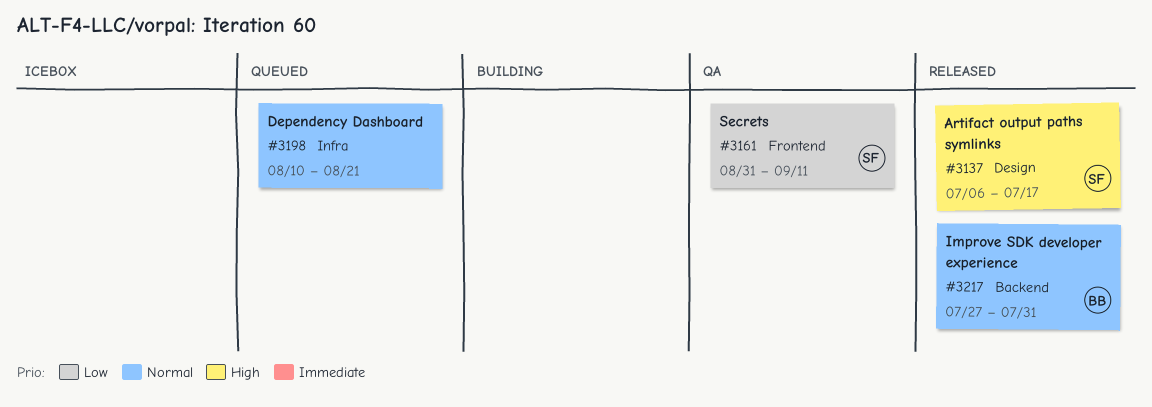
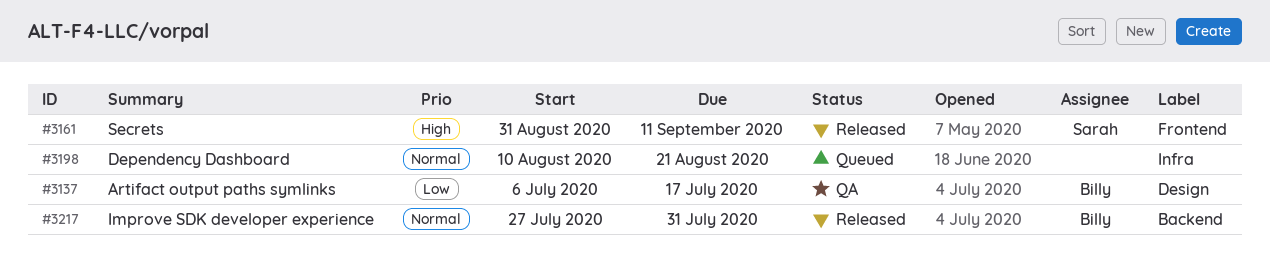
#3137, status: Released -> QA
#3137, owner: Sarah -> Billy
#3137, priority: High -> Low
#3161, status: QA -> Released
#3161, priority: Low -> High

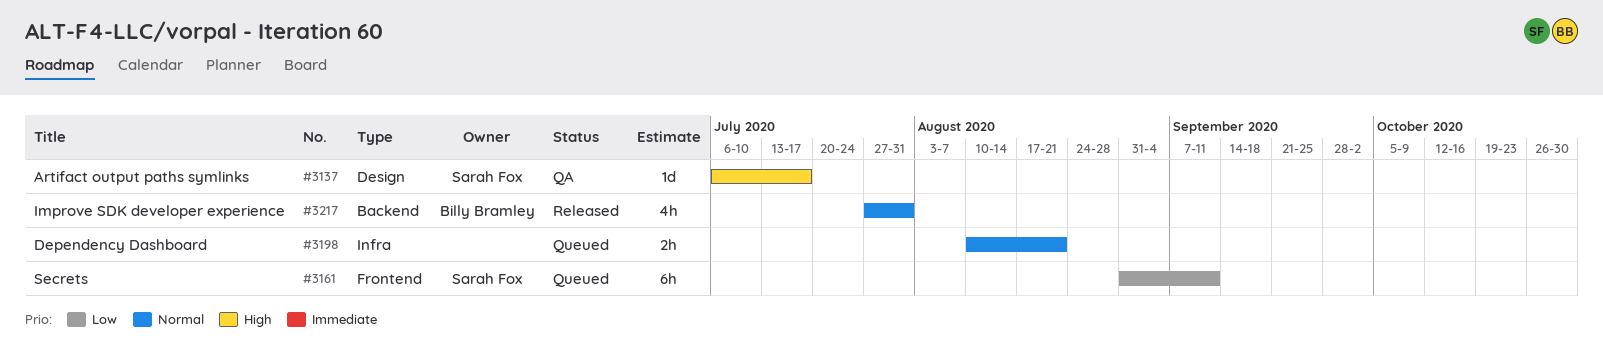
#3137, owner: Billy Bramley -> Sarah Fox
#3137, priority: Low -> High
#3161, status: Released -> Queued
#3161, priority: High -> Low

